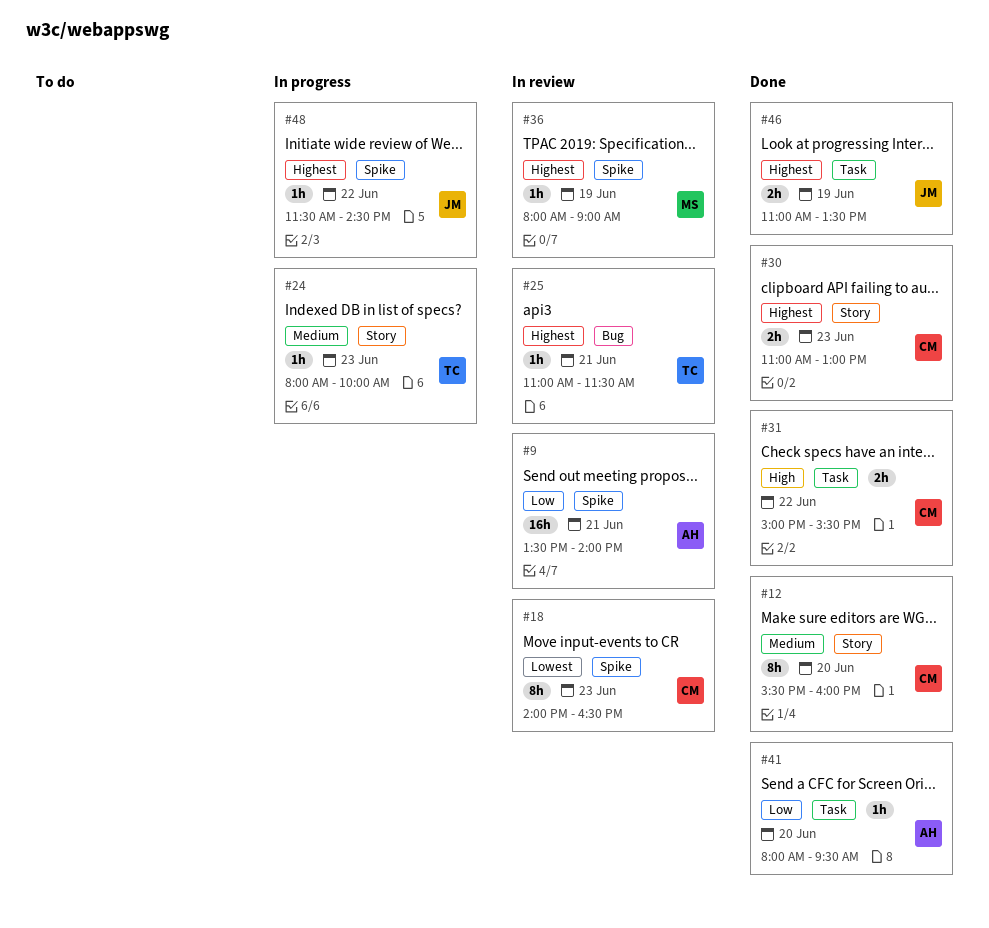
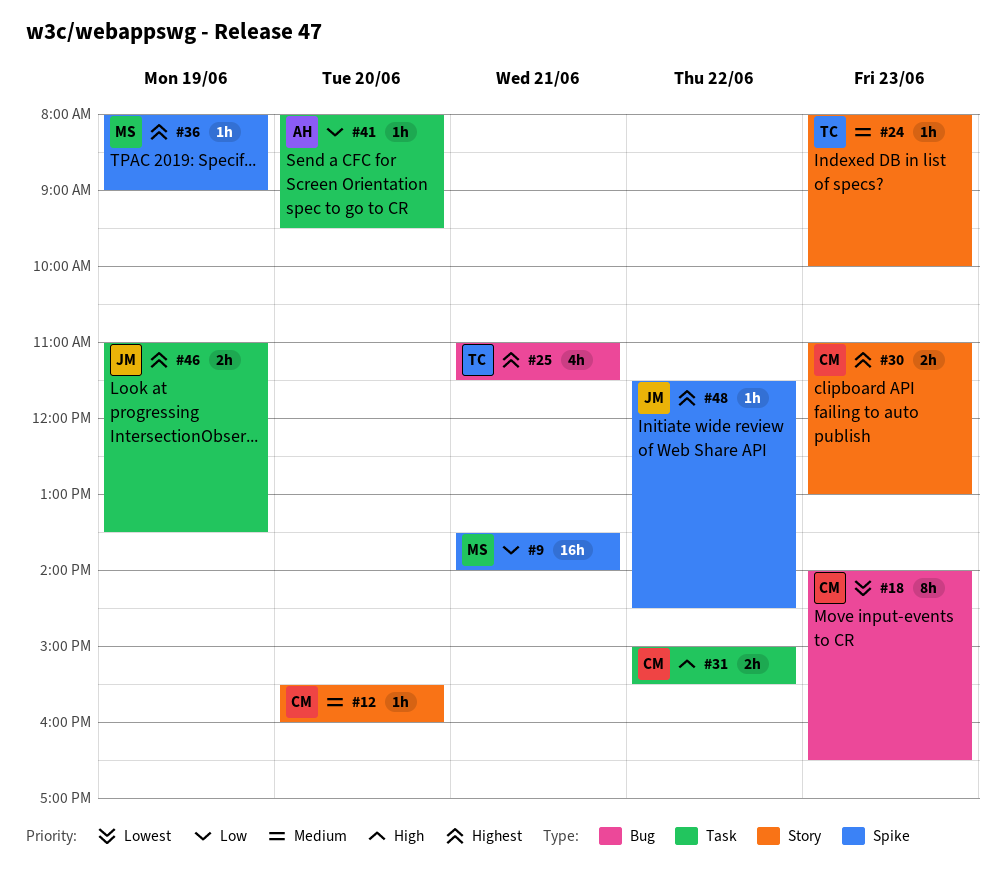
#9, owner: AH -> MS
#12, estimate: 8h -> 1h
#18, label: Spike -> Bug
#25, estimate: 1h -> 4h

